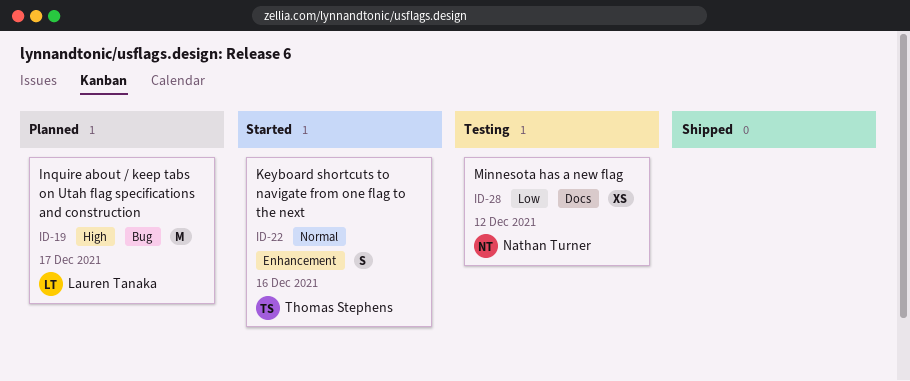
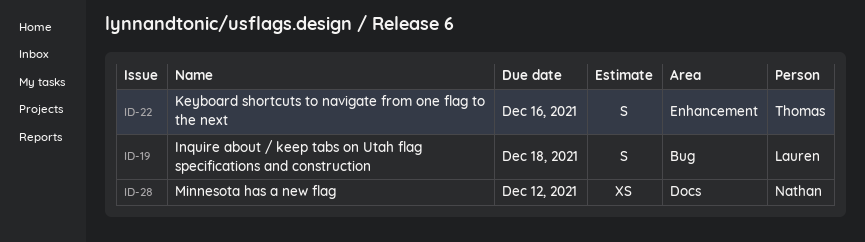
ID-19, estimate: M -> S
ID-19, due: Dec 17 -> Dec 18

